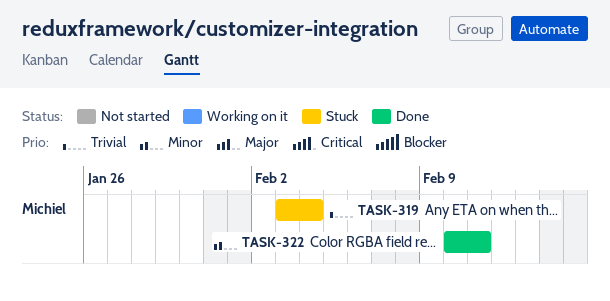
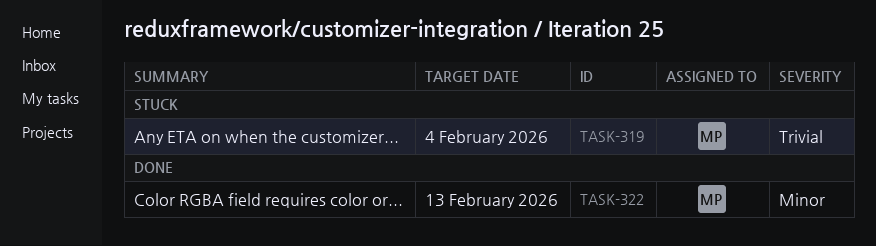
TASK-322, due: Feb 11 -> Feb 13

